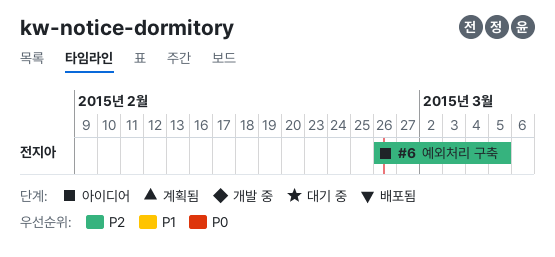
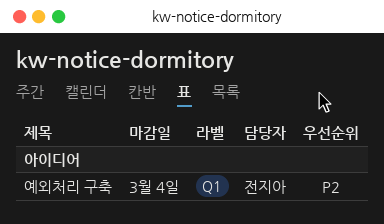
예외처리 구축, due: Mar 5 -> Mar 4

